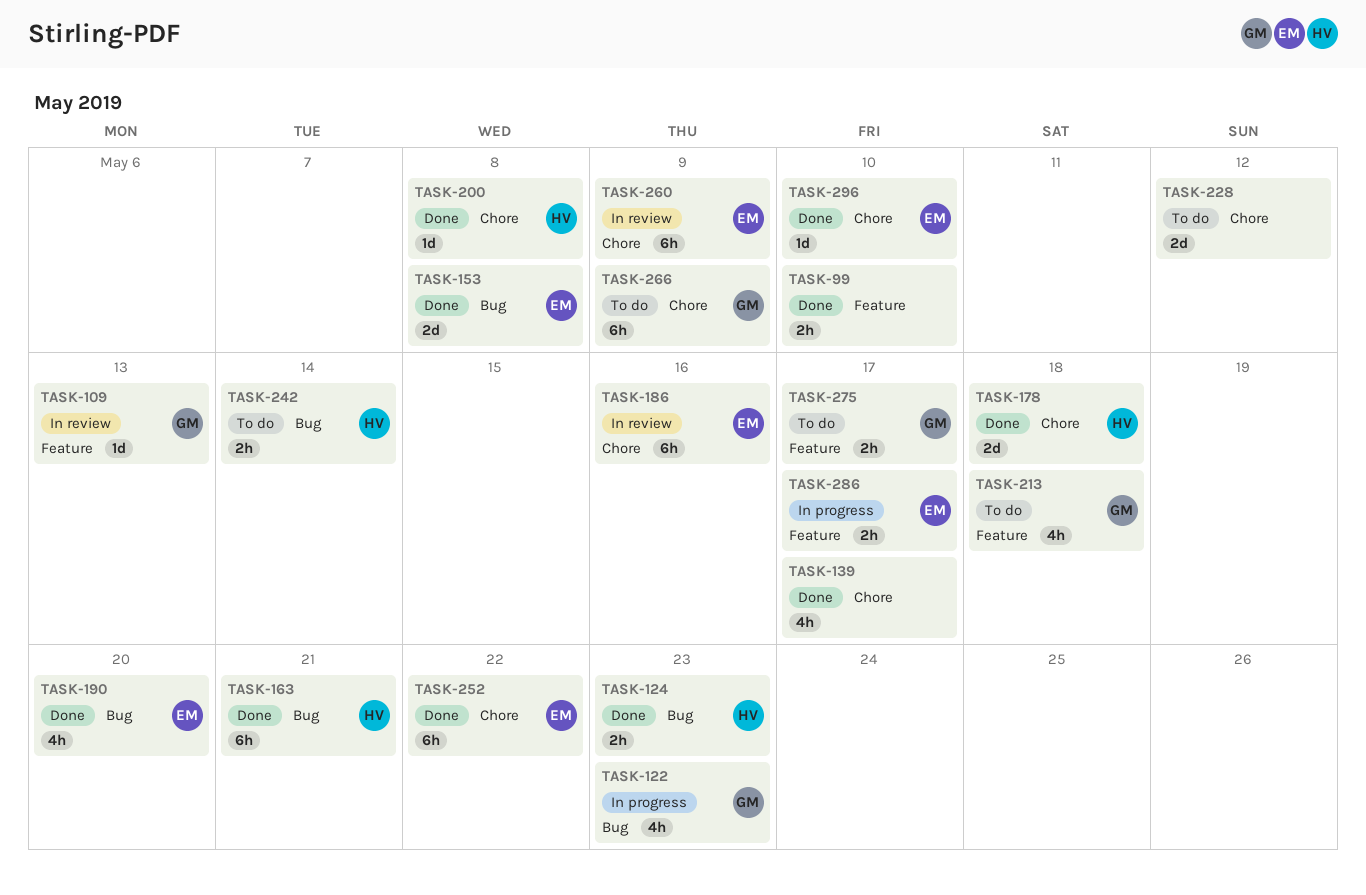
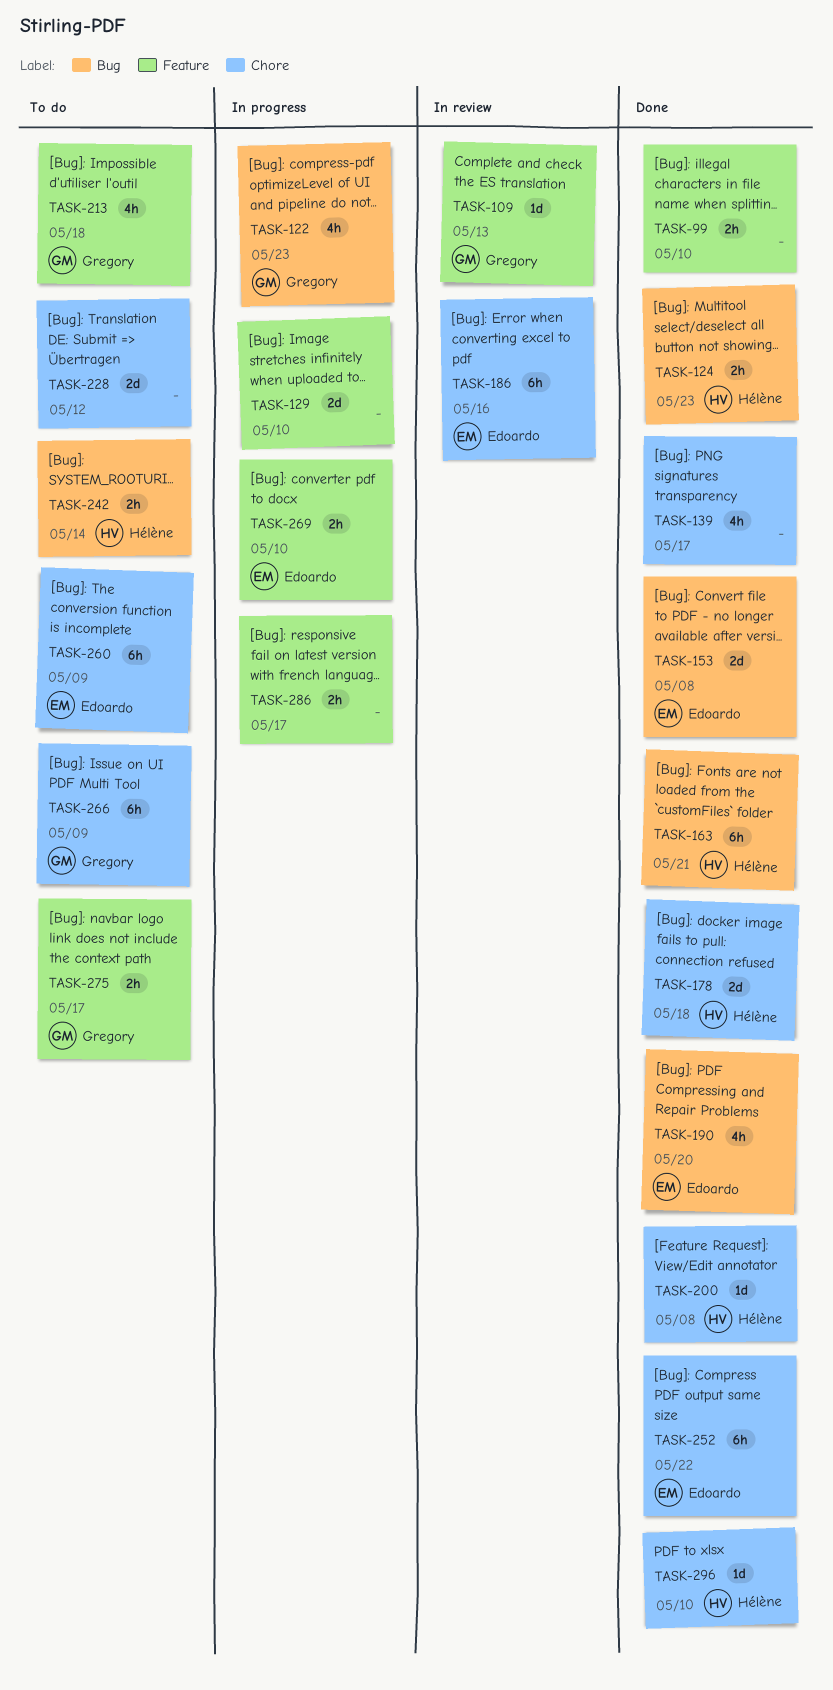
TASK-129: none -> present
TASK-260, status: In review -> To do
TASK-269: none -> present
TASK-286, owner: Edoardo -> none
TASK-296, owner: Edoardo -> Hélène

